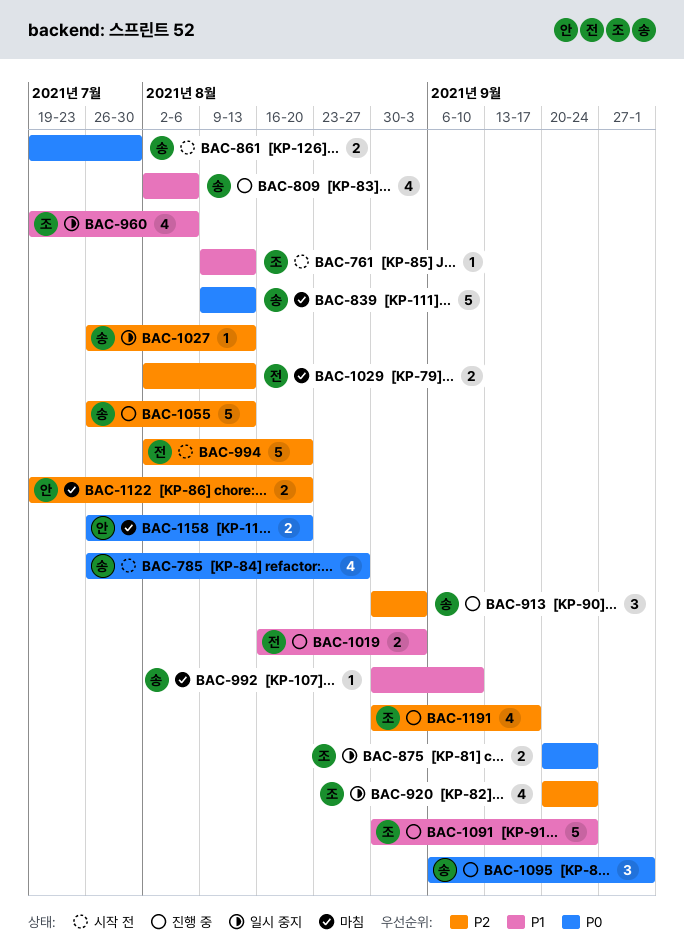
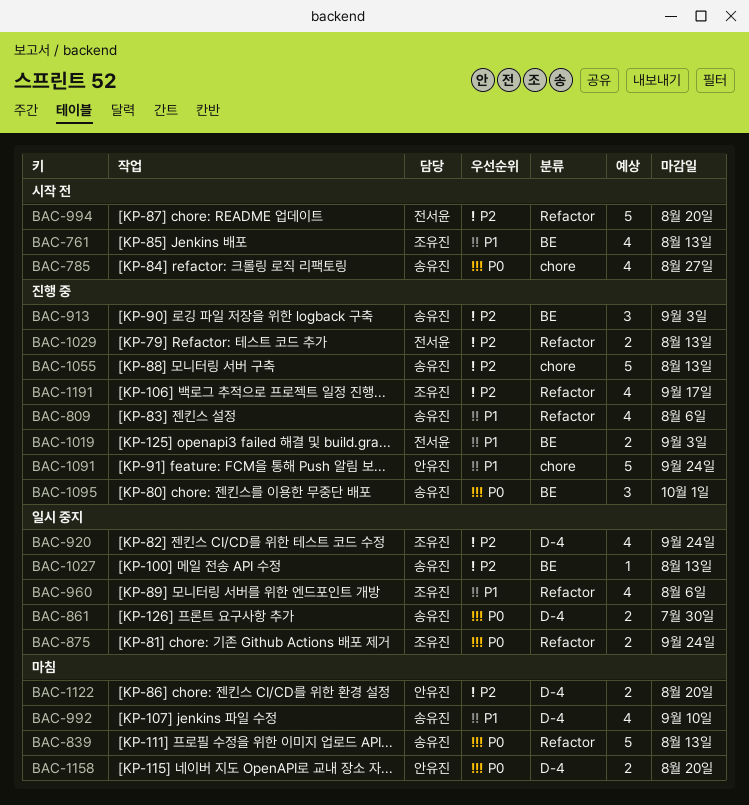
BAC-761, estimate: 1 -> 4
BAC-861, status: 시작 전 -> 일시 중지
BAC-992, estimate: 1 -> 4
BAC-1029, status: 마침 -> 진행 중
BAC-1091, owner: 조유진 -> 안유진

